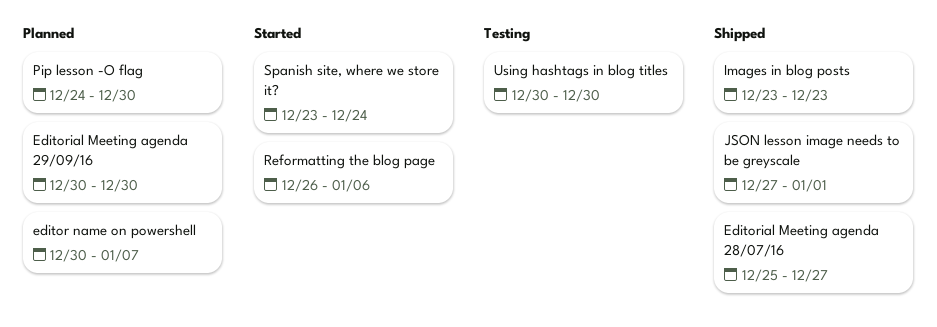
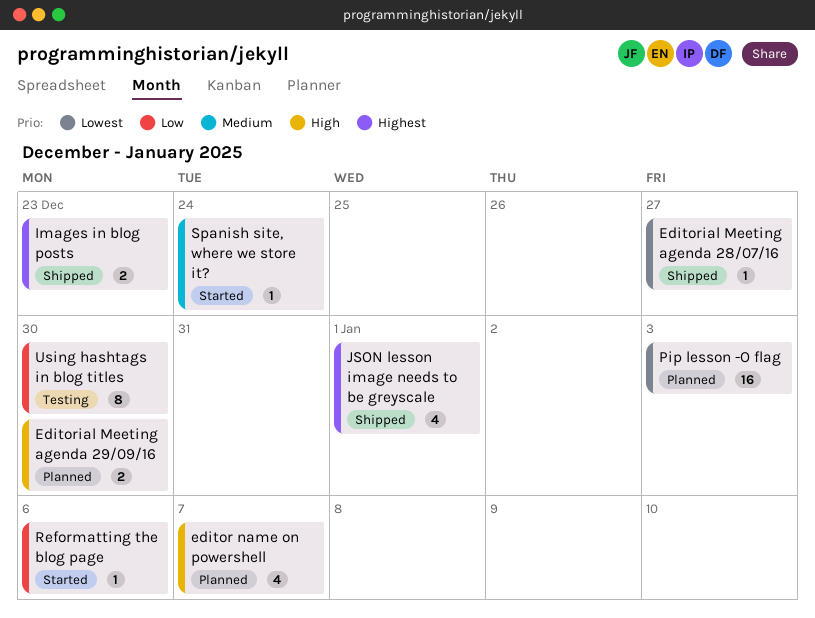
Pip lesson -O flag, due: Dec 30 -> Jan 3

